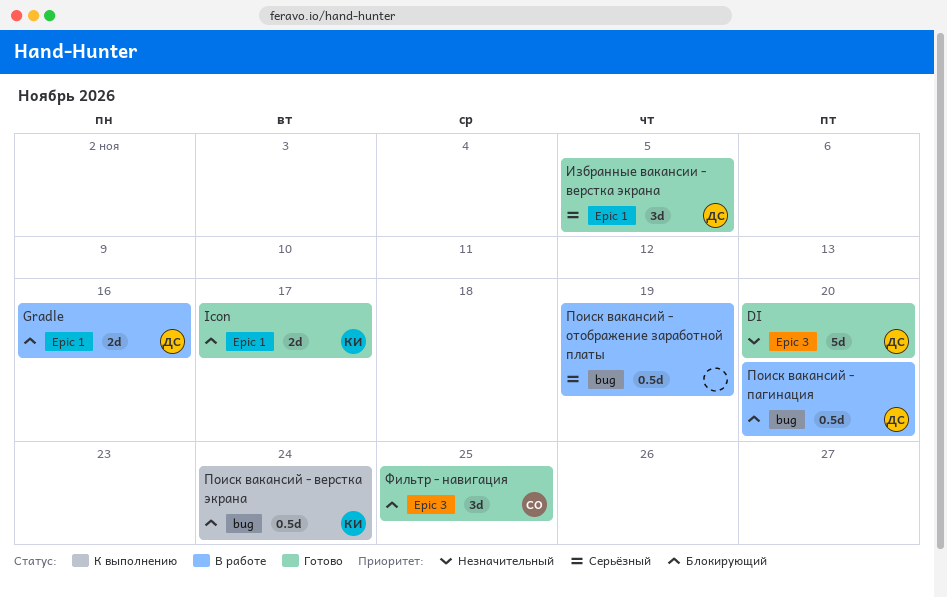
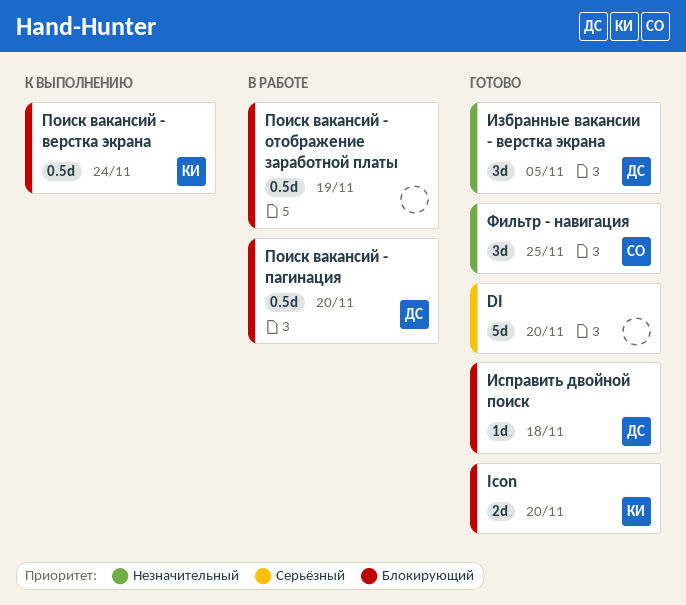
DI, owner: ДС -> none
DI, priority: Незначительный -> Серьёзный
Gradle: present -> none
Icon, due: Nov 17 -> Nov 20
Избранные вакансии - верстка экрана, priority: Серьёзный -> Незначительный
Исправить двойной поиск: none -> present
Поиск вакансий - отображение заработной платы, priority: Серьёзный -> Блокирующий
Фильтр - навигация, priority: Блокирующий -> Незначительный

